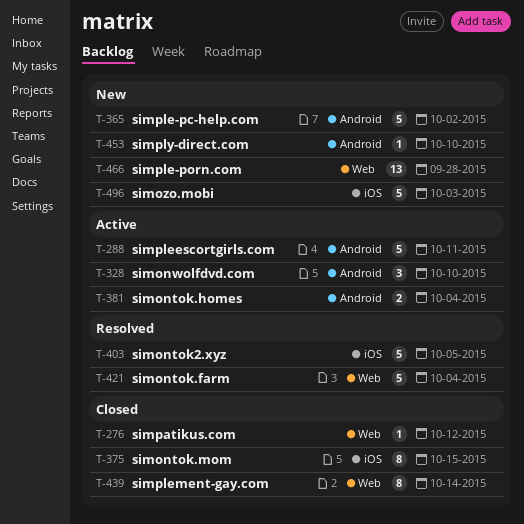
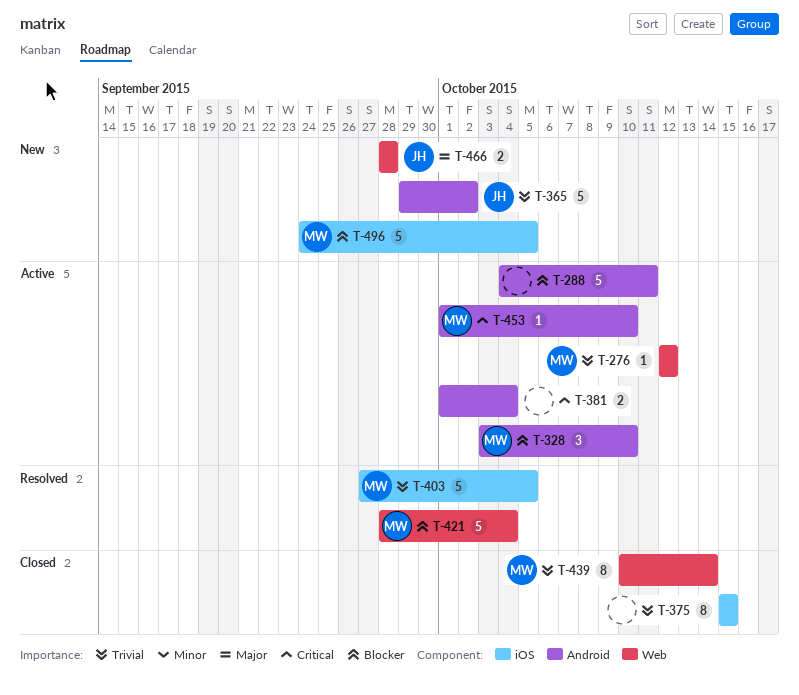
T-276, status: Closed -> Active
T-453, status: New -> Active
T-466, estimate: 13 -> 2
T-496, due: Oct 3 -> Oct 5

